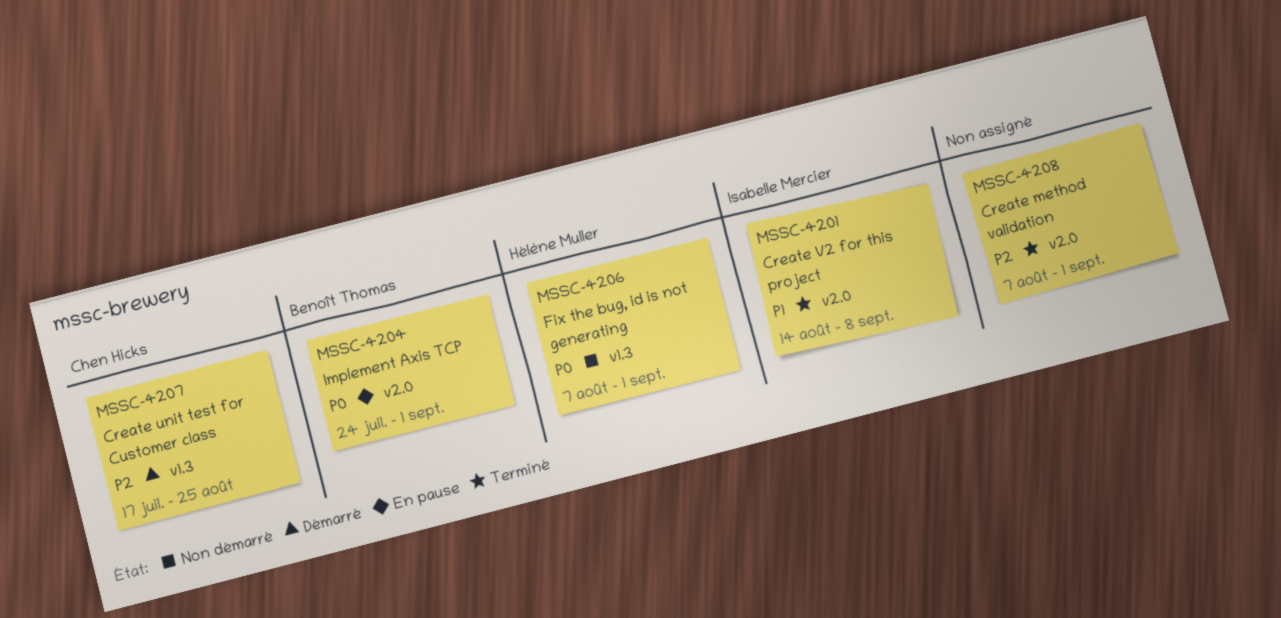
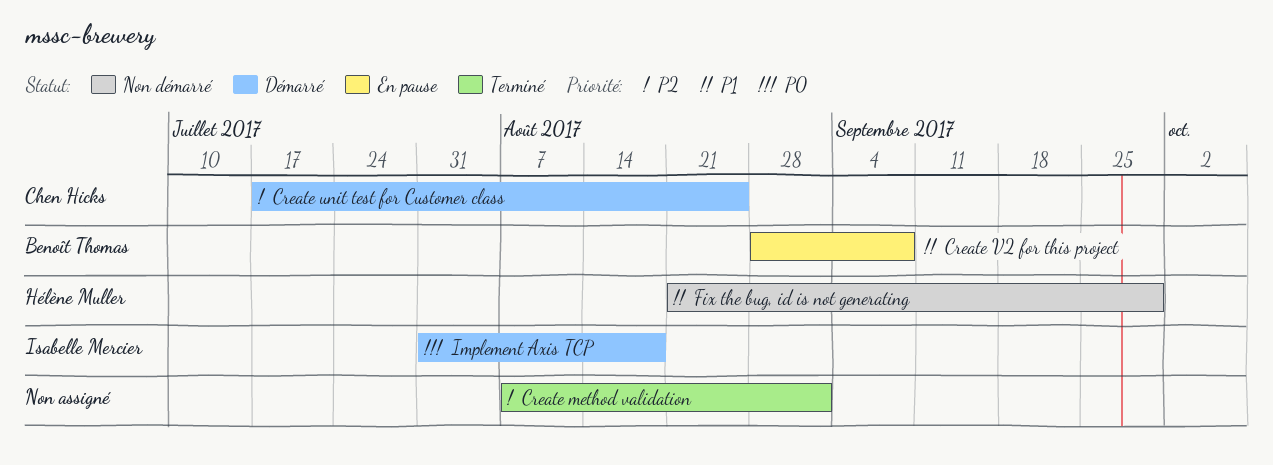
Create V2 for this project, status: Terminé -> En pause
Create V2 for this project, owner: Isabelle Mercier -> Benoît Thomas
Create V2 for this project, start: Aug 14 -> Aug 28
Fix the bug, id is not generating, priority: P0 -> P1
Fix the bug, id is not generating, start: Aug 7 -> Aug 21
Fix the bug, id is not generating, due: Sep 1 -> Sep 29
Implement Axis TCP, status: En pause -> Démarré
Implement Axis TCP, owner: Benoît Thomas -> Isabelle Mercier
Implement Axis TCP, start: Jul 24 -> Jul 31
Implement Axis TCP, due: Sep 1 -> Aug 18

